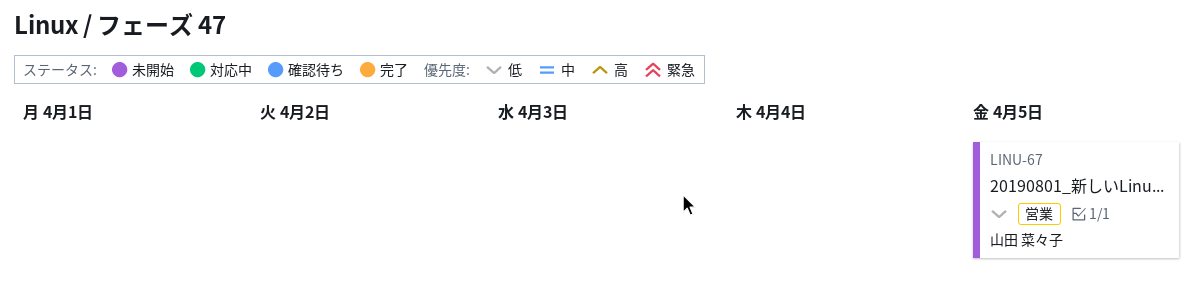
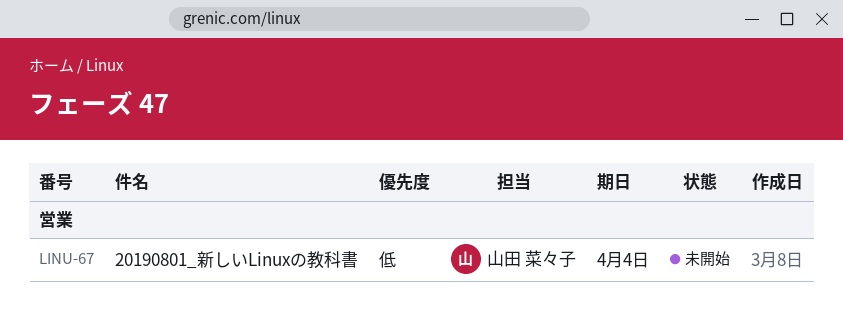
LINU-67, due: Apr 5 -> Apr 4

